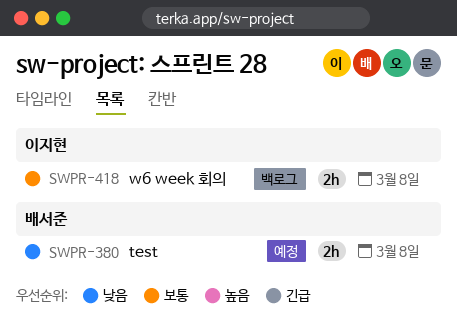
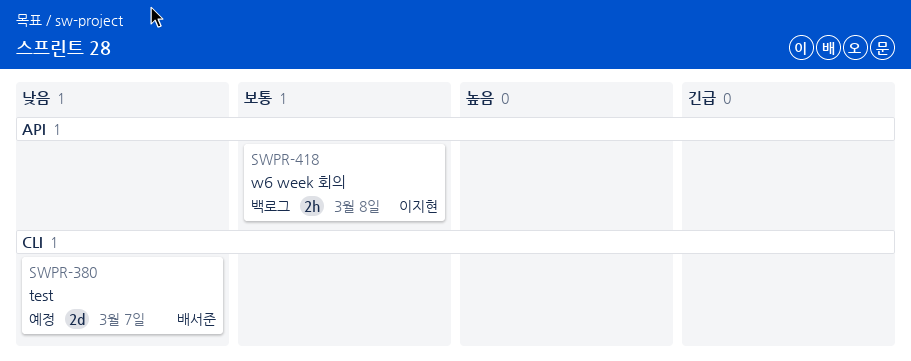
SWPR-380, estimate: 2h -> 2d
SWPR-380, due: Mar 8 -> Mar 7

